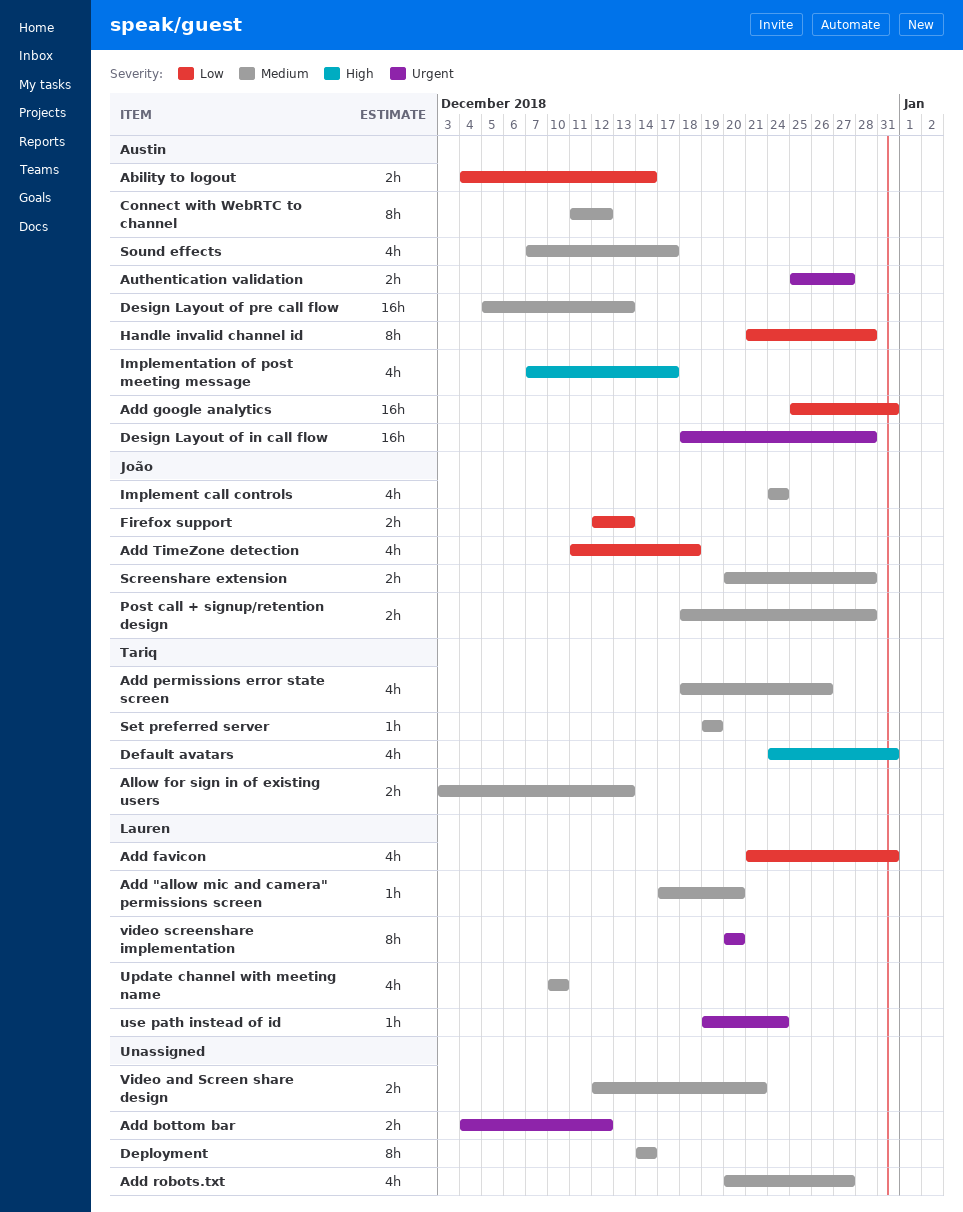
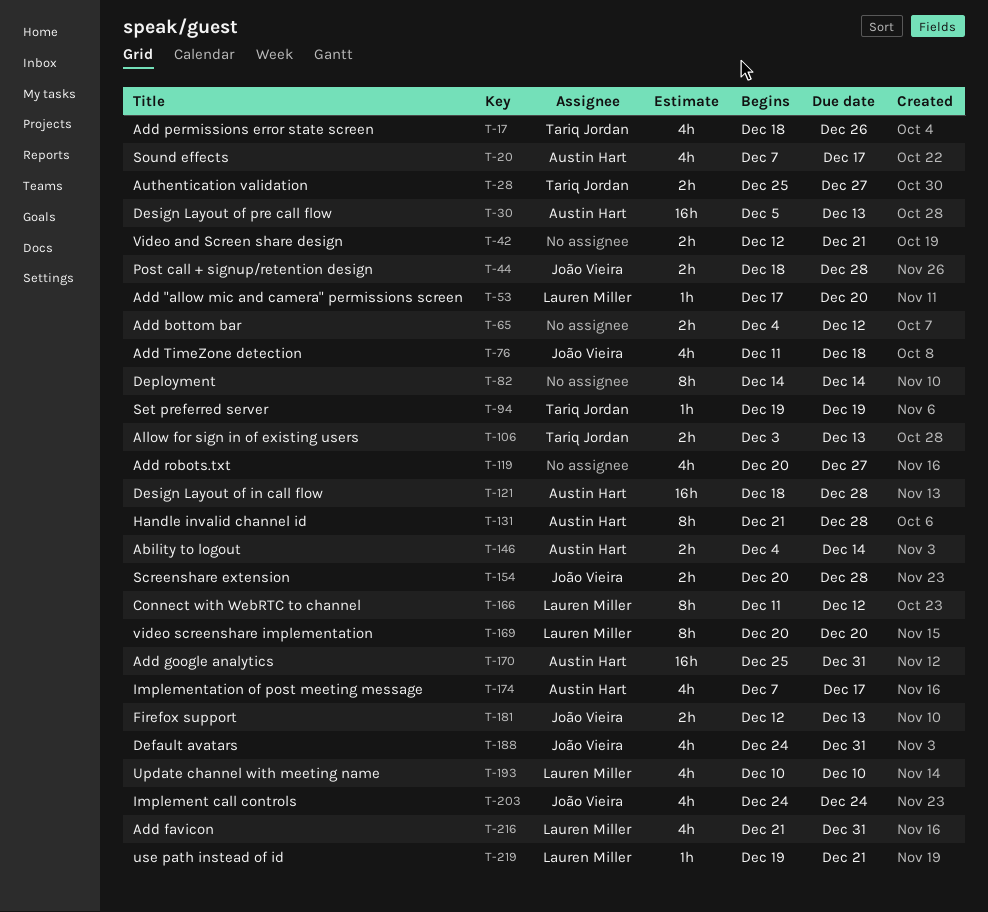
Authentication validation, owner: Austin Hart -> Tariq Jordan
Connect with WebRTC to channel, owner: Austin Hart -> Lauren Miller
Default avatars, owner: Tariq Jordan -> João Vieira
use path instead of id, due: Dec 24 -> Dec 21

